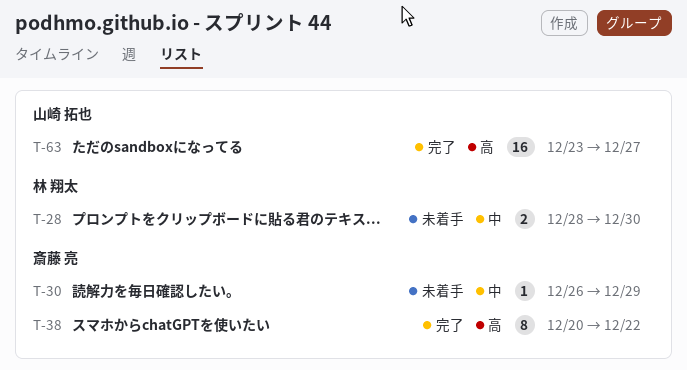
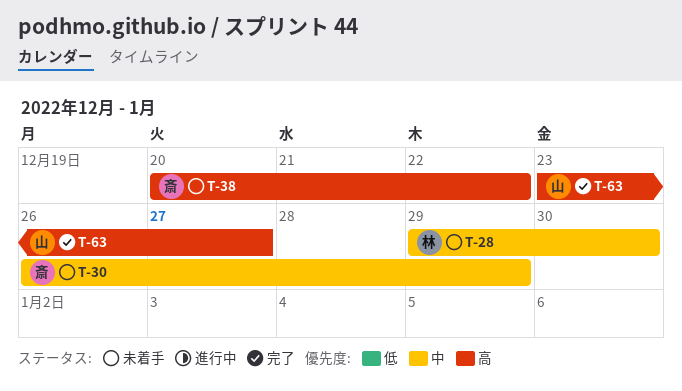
T-28, start: Dec 28 -> Dec 29
T-38, status: 完了 -> 未着手

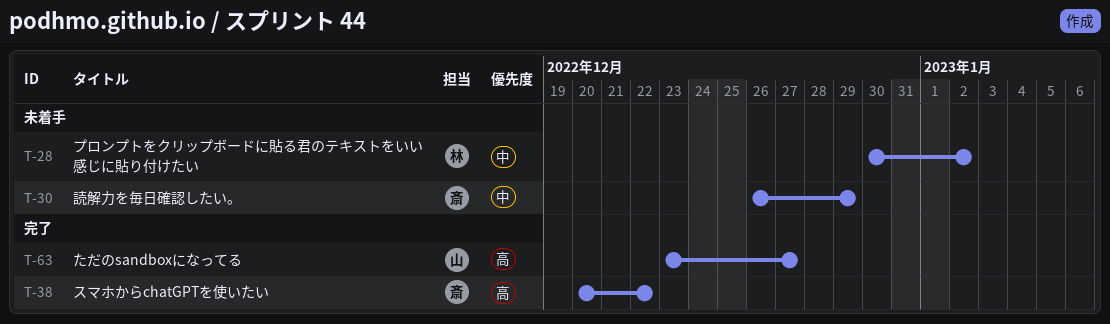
T-28, start: Dec 29 -> Dec 30
T-28, due: Dec 30 -> Jan 2
T-38, status: 未着手 -> 完了

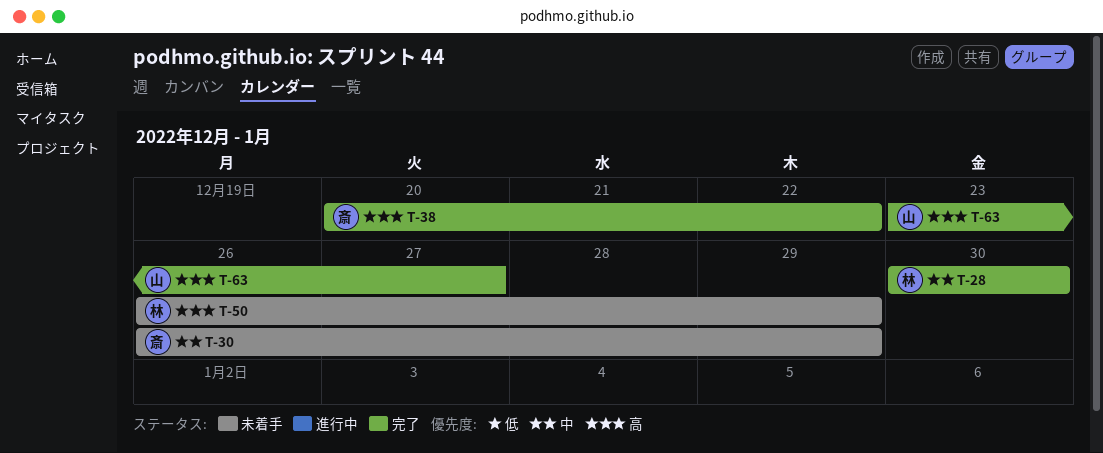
T-28, status: 未着手 -> 完了
T-28, due: Jan 2 -> Dec 30
T-50: none -> present

